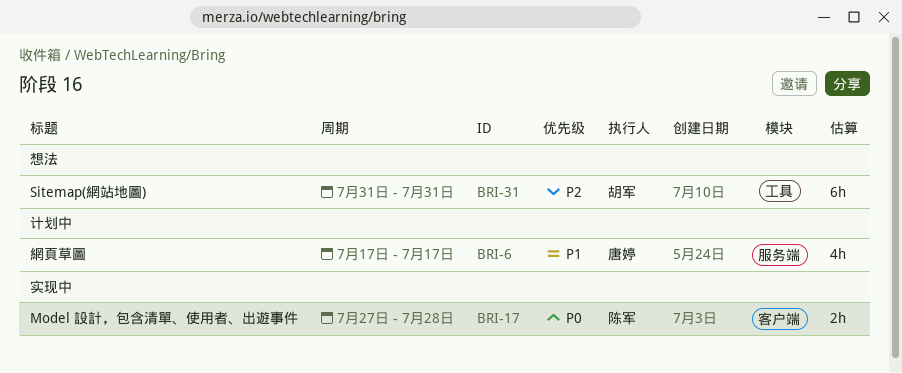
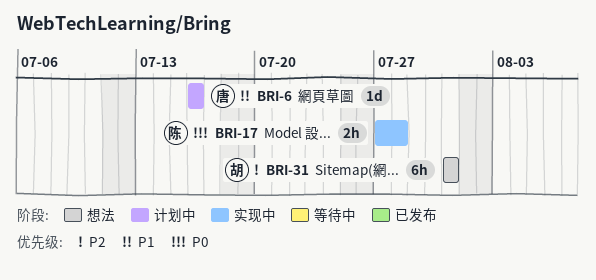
BRI-6, estimate: 4h -> 1d
BRI-6, start: Jul 17 -> Jul 16
BRI-6, due: Jul 17 -> Jul 16

